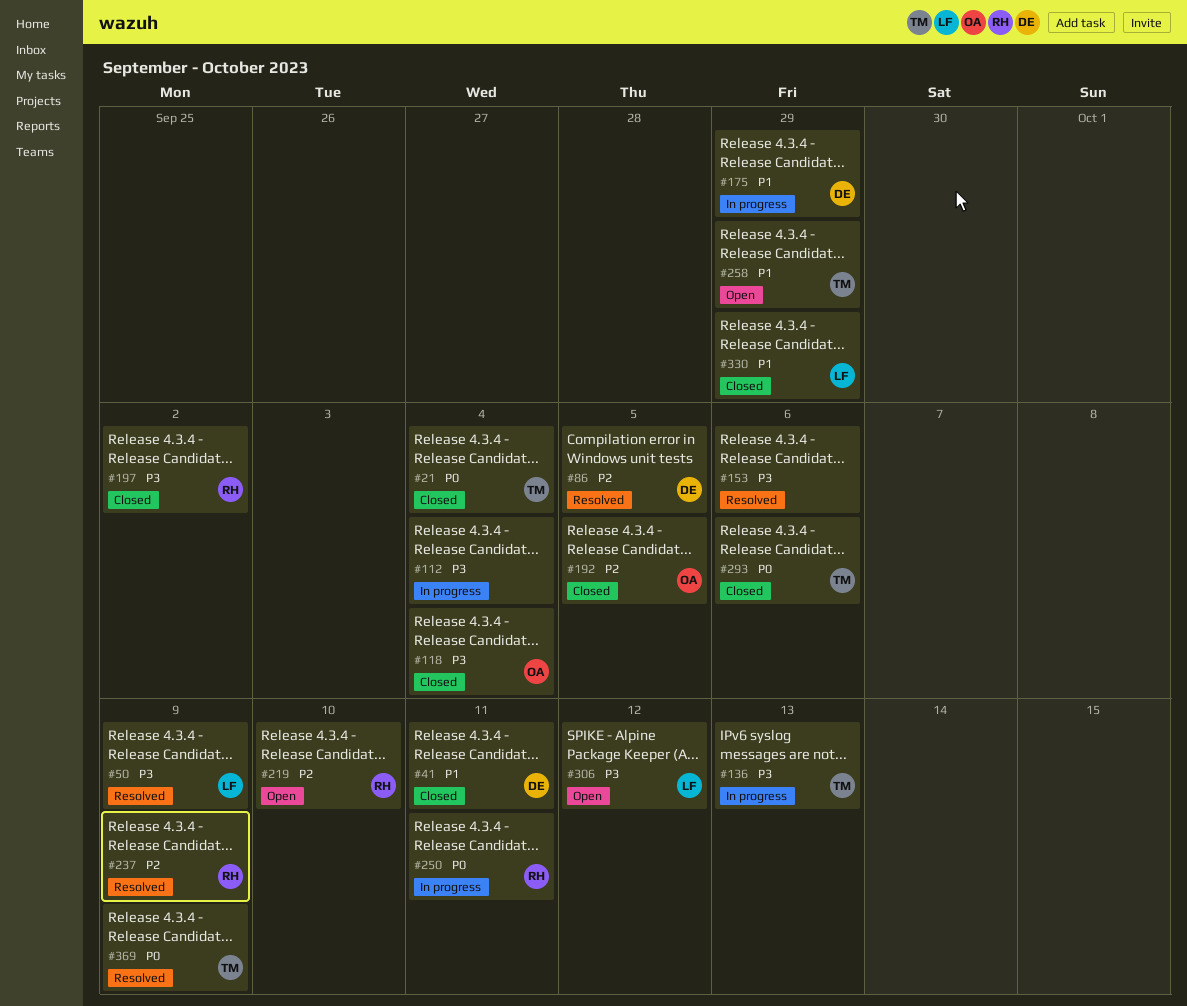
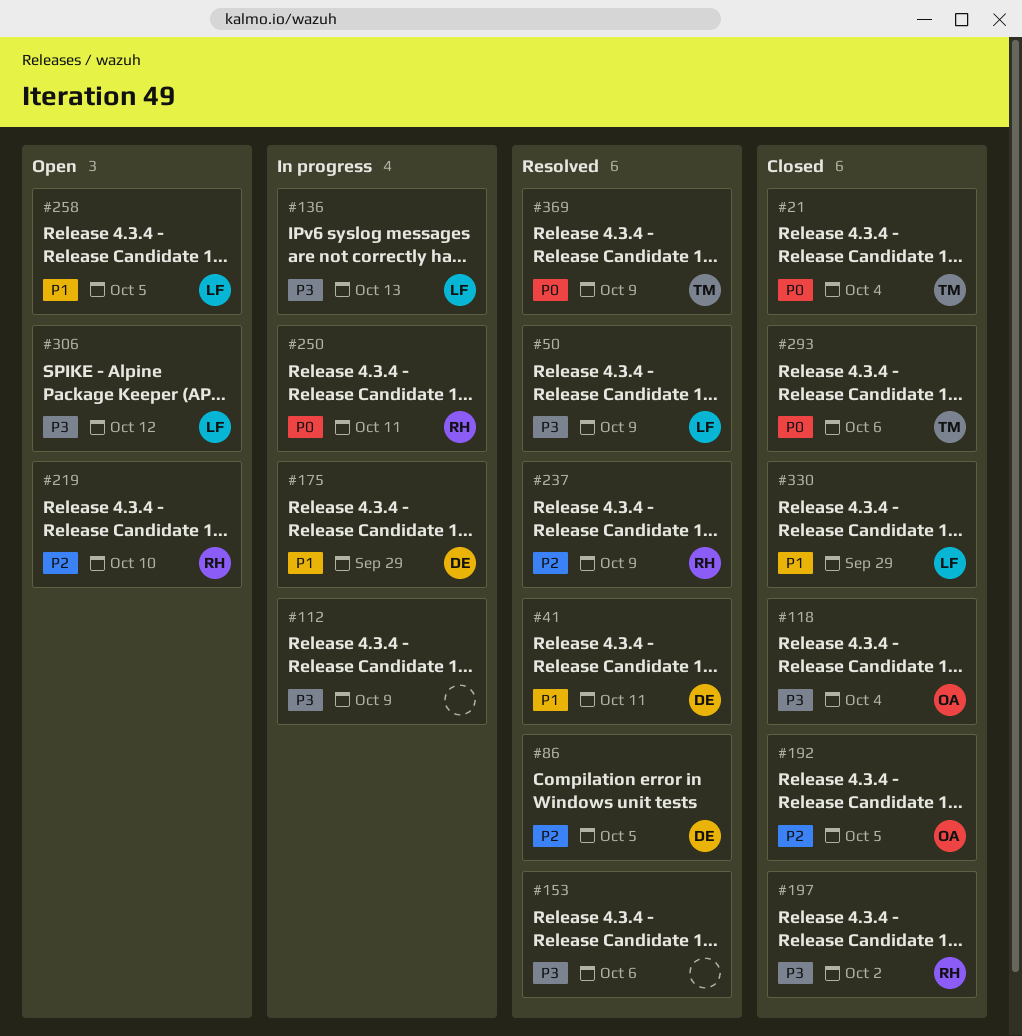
#41, status: Closed -> Resolved
#112, due: Oct 4 -> Oct 9
#136, owner: TM -> LF
#258, owner: TM -> LF
#258, due: Sep 29 -> Oct 5

